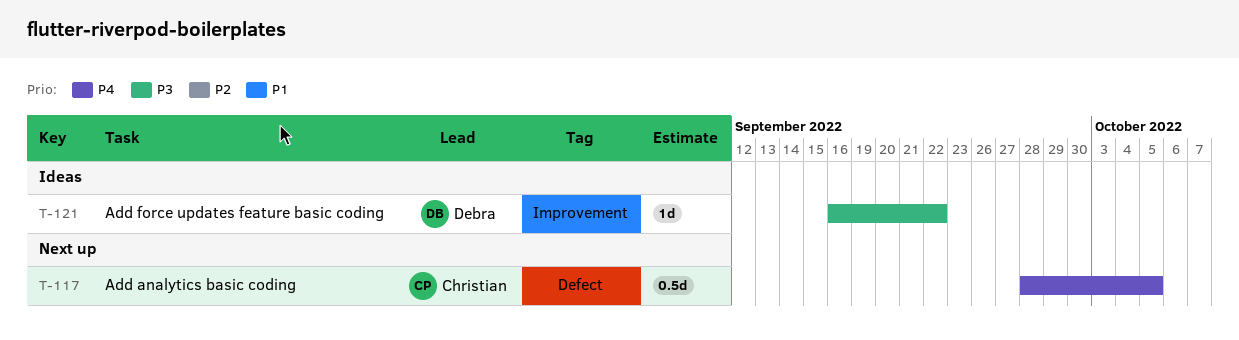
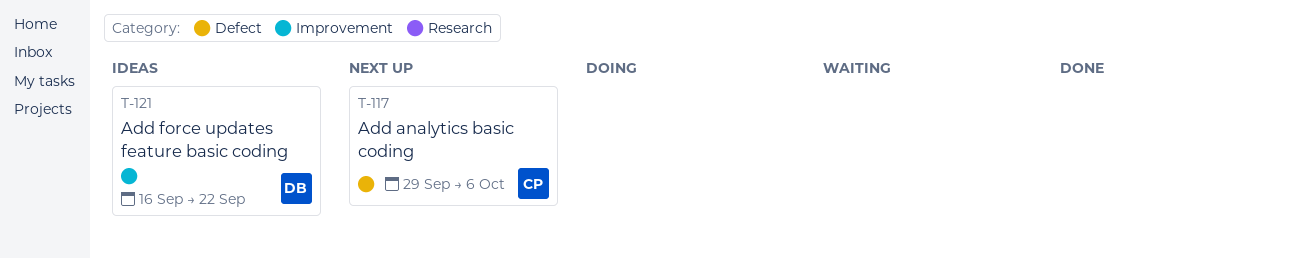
T-117, start: Sep 28 -> Sep 29
T-117, due: Oct 5 -> Oct 6

